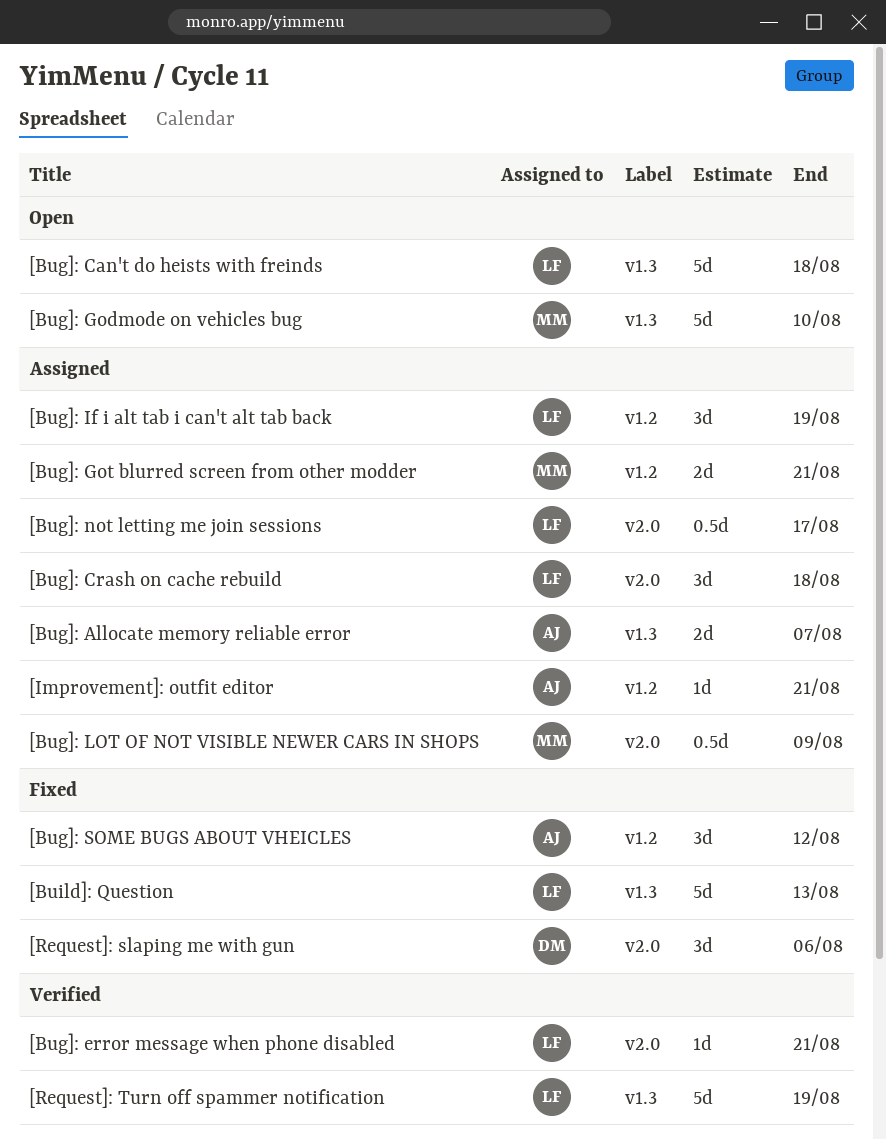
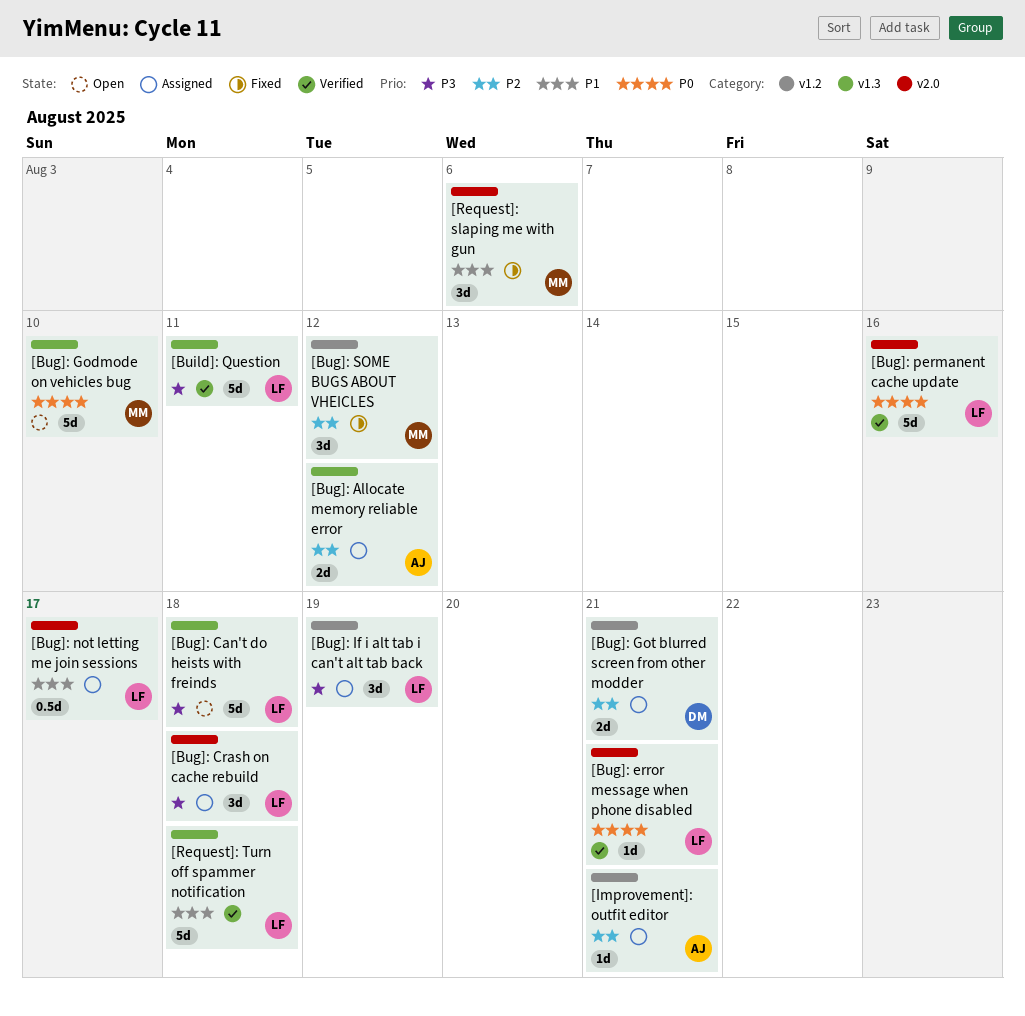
[Bug]: Allocate memory reliable error, due: Aug 7 -> Aug 12
[Bug]: Got blurred screen from other modder, owner: MM -> DM
[Bug]: LOT OF NOT VISIBLE NEWER CARS IN SHOPS: present -> none
[Bug]: permanent cache update: none -> present
[Bug]: SOME BUGS ABOUT VHEICLES, owner: AJ -> MM
[Build]: Question, status: Fixed -> Verified
[Build]: Question, due: Aug 13 -> Aug 11
[Request]: slaping me with gun, owner: DM -> MM
[Request]: Turn off spammer notification, due: Aug 19 -> Aug 18

